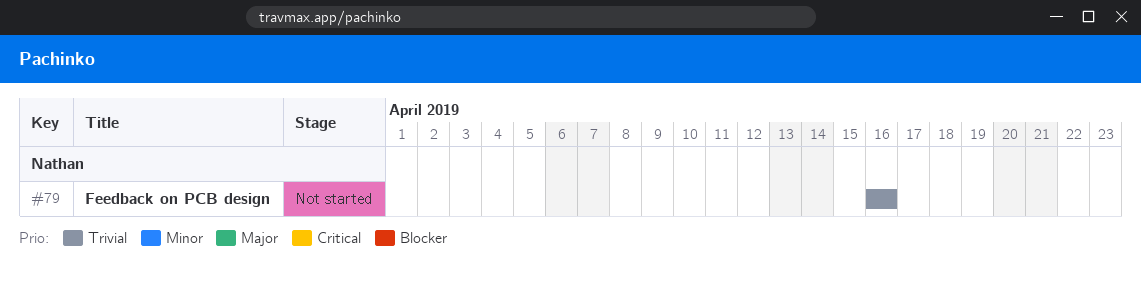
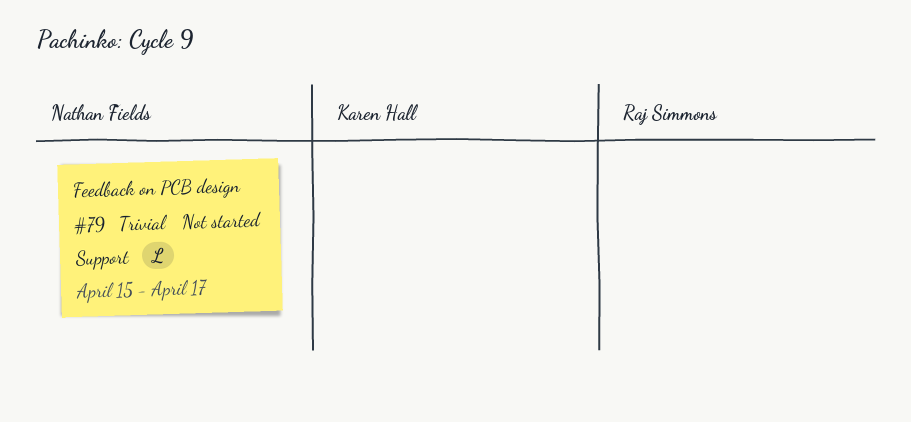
#79, start: Apr 16 -> Apr 15
#79, due: Apr 16 -> Apr 17

